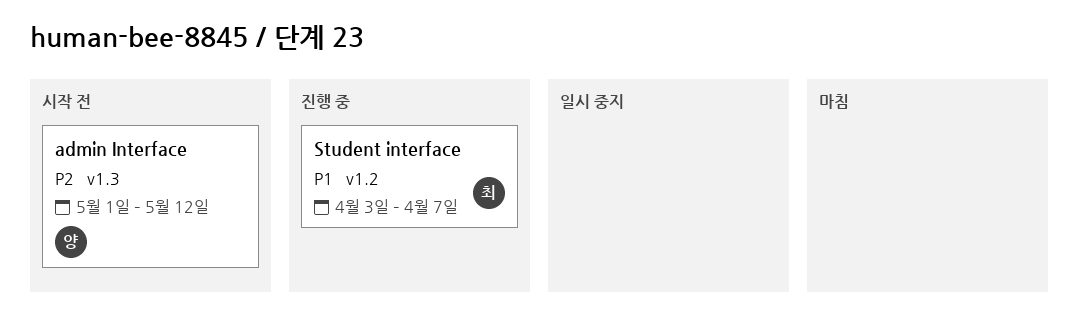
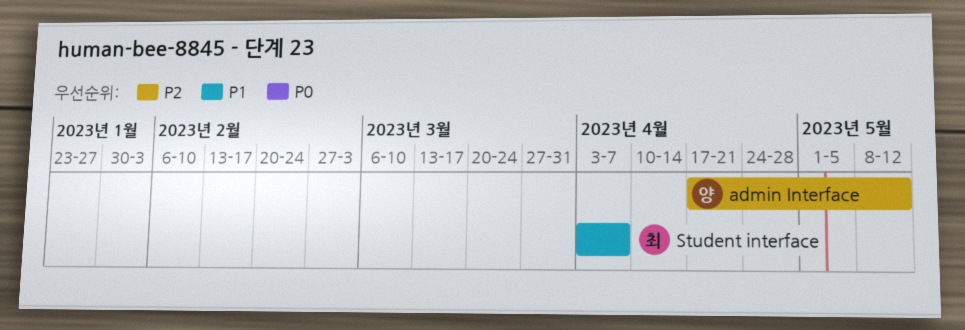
admin Interface, start: May 1 -> Apr 17

